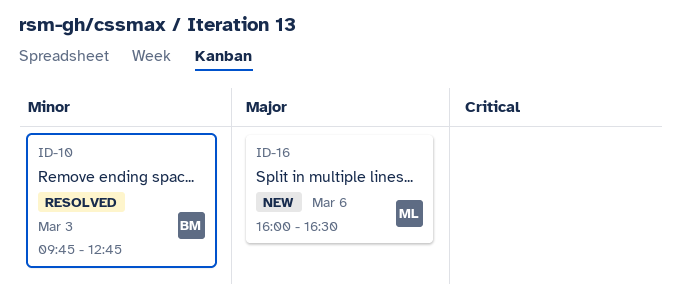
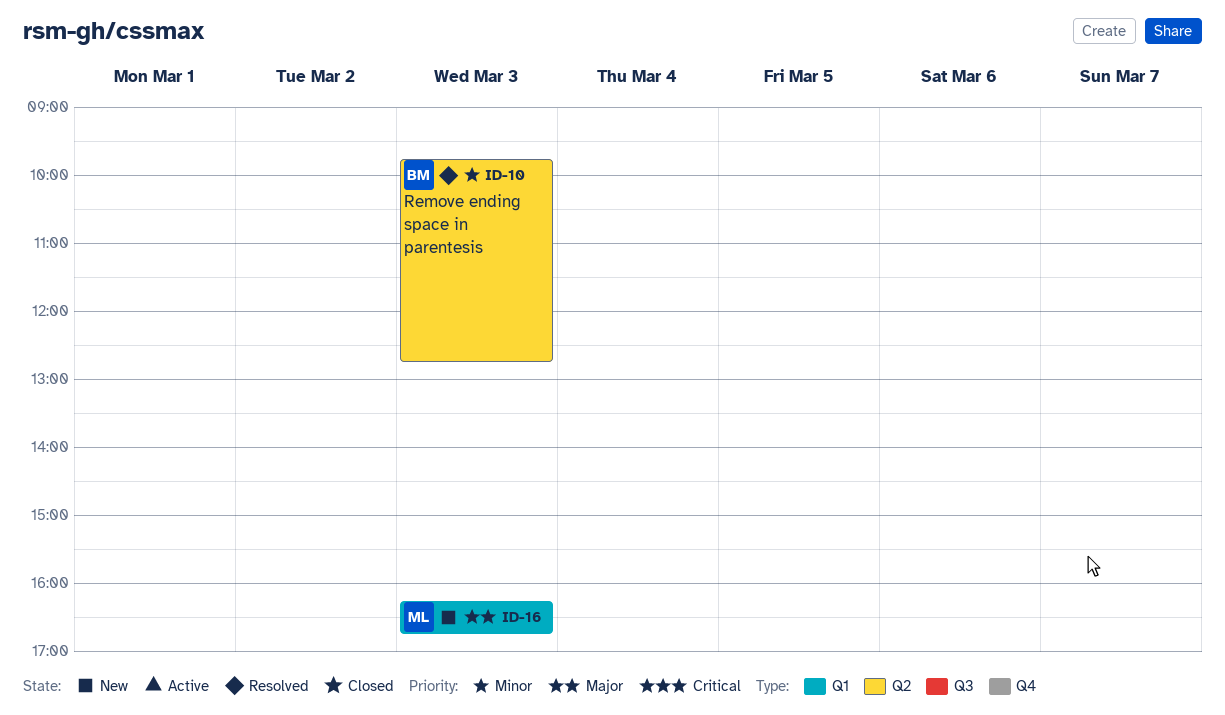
ID-16, day: Mar 6 -> Mar 3
ID-16, begins: 16:00 -> 16:15
ID-16, ends: 16:30 -> 16:45

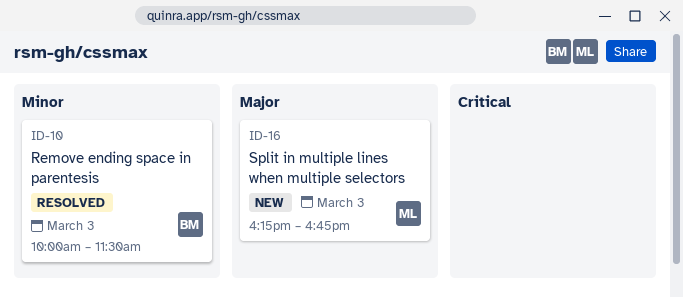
ID-10, begins: 09:45 -> 10:00
ID-10, ends: 12:45 -> 11:30

